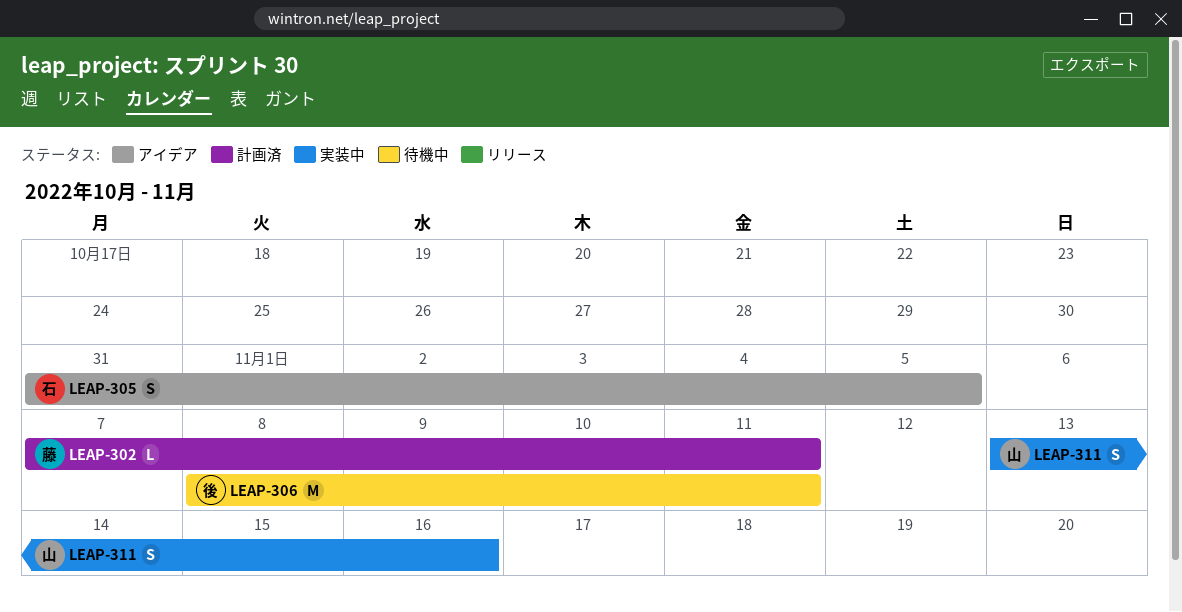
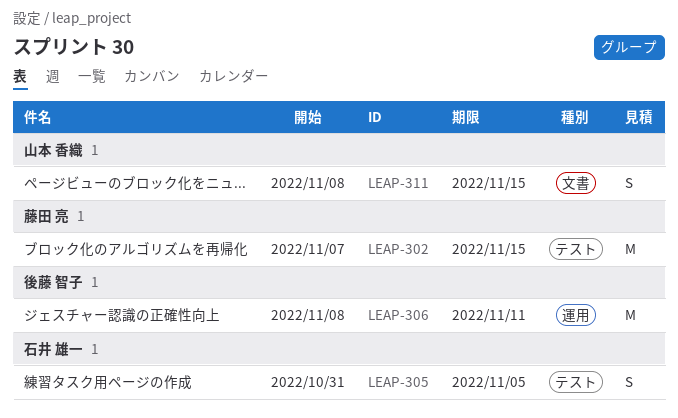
LEAP-302, estimate: L -> M
LEAP-302, due: Nov 11 -> Nov 15
LEAP-311, start: Nov 13 -> Nov 8
LEAP-311, due: Nov 16 -> Nov 15

